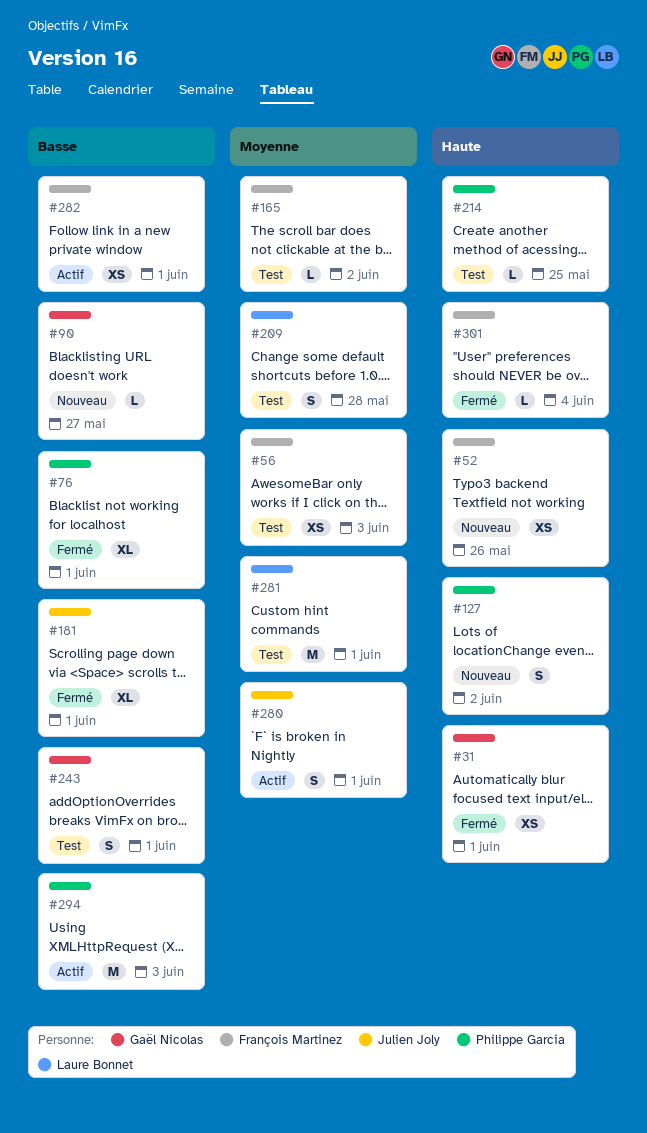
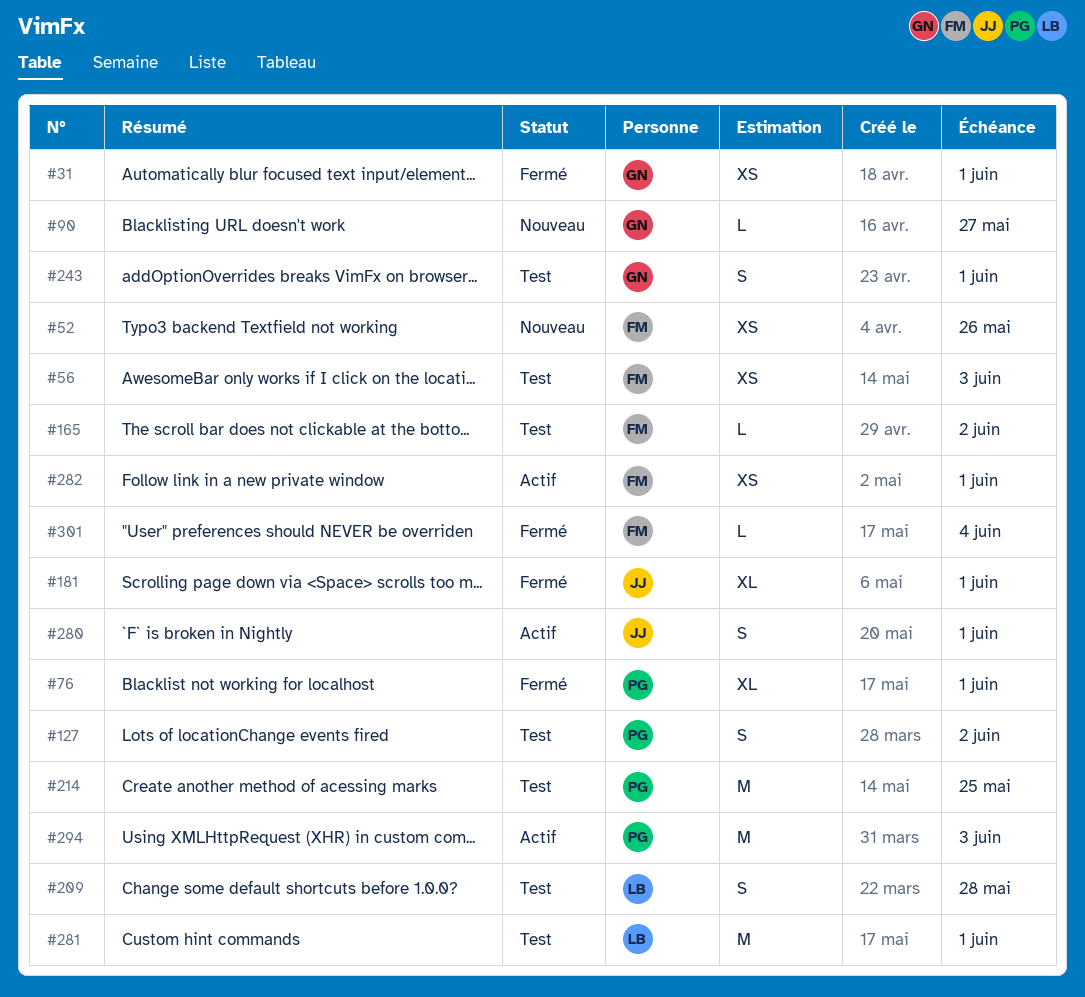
#127, status: Nouveau -> Test
#214, estimate: L -> M

